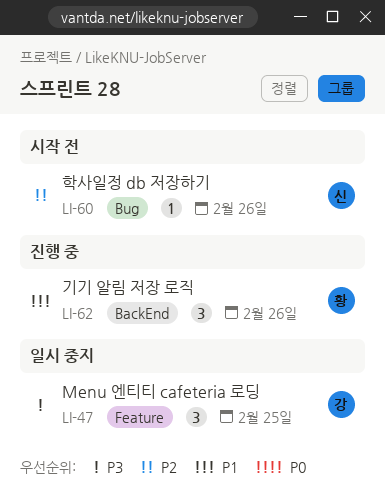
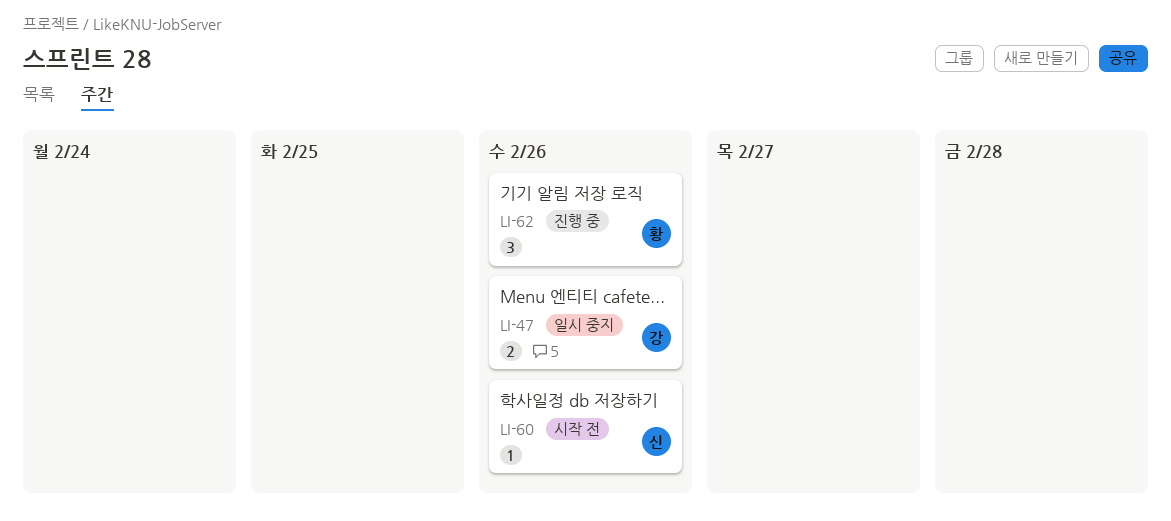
LI-47, estimate: 3 -> 2
LI-47, due: Feb 25 -> Feb 26

